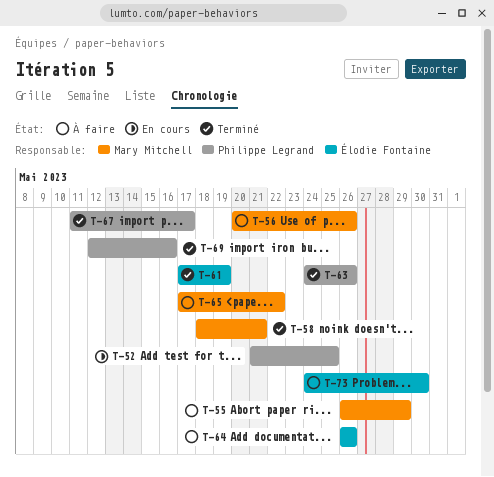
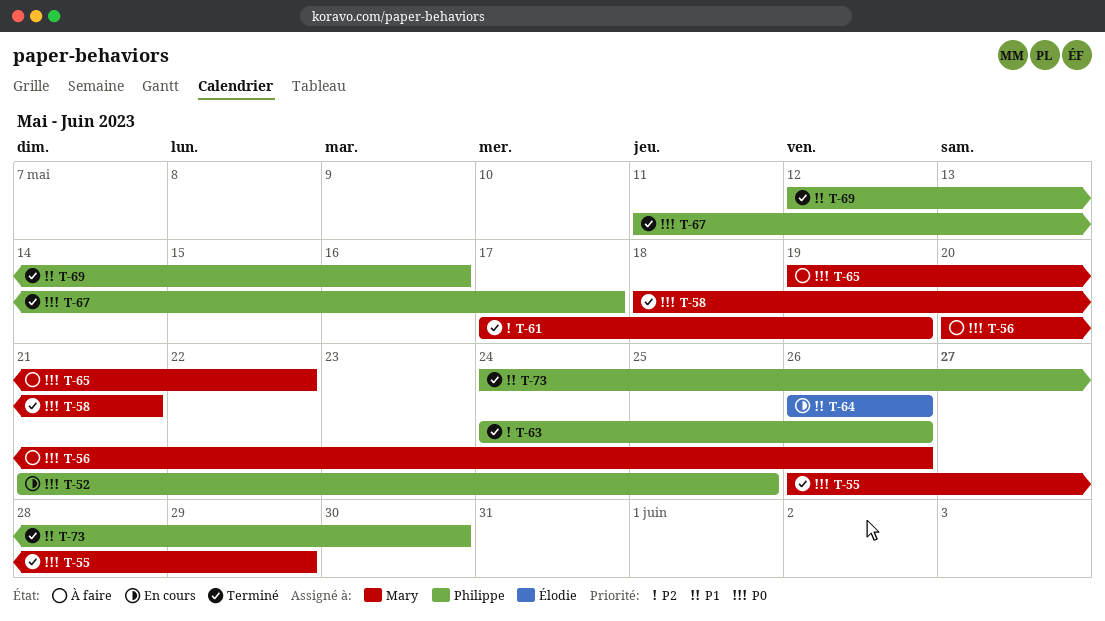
T-55, status: À faire -> Terminé
T-61, owner: Élodie Fontaine -> Mary Mitchell
T-64, status: À faire -> En cours
T-65, start: May 17 -> May 19
T-73, status: À faire -> Terminé
T-73, owner: Élodie Fontaine -> Philippe Legrand

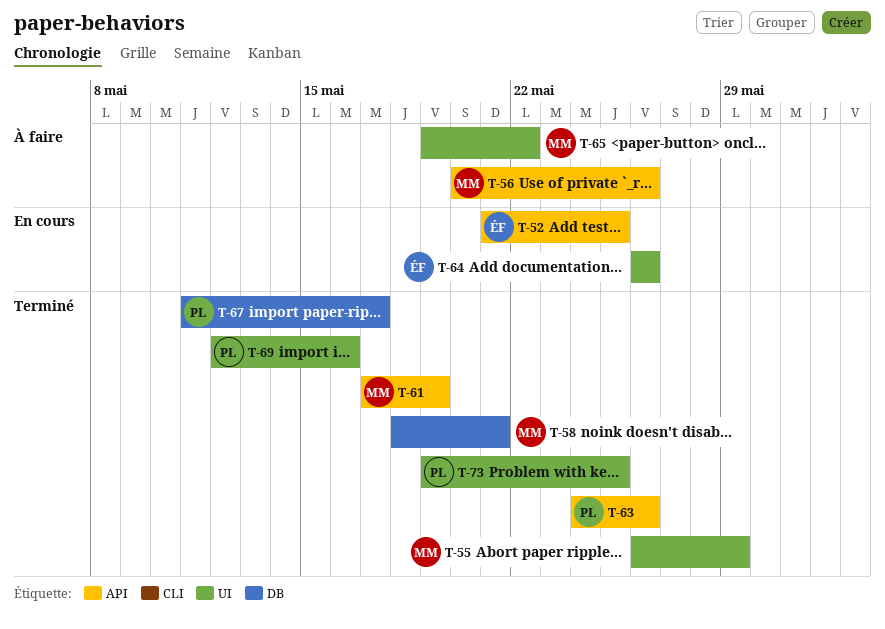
T-52, owner: Philippe -> Élodie
T-73, start: May 24 -> May 19
T-73, due: May 30 -> May 25

